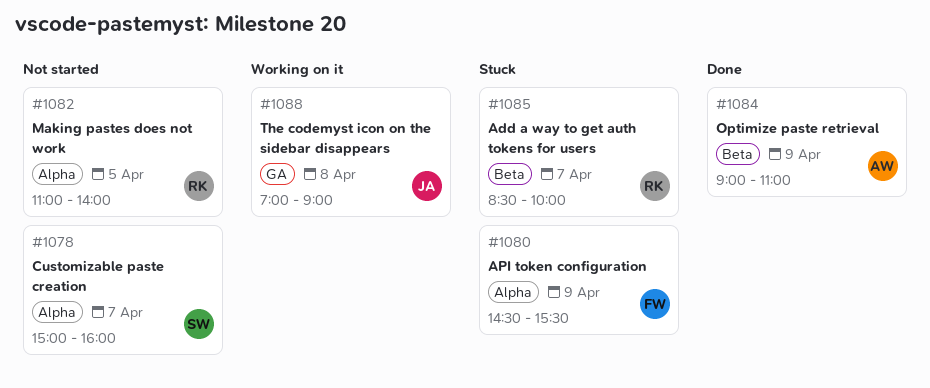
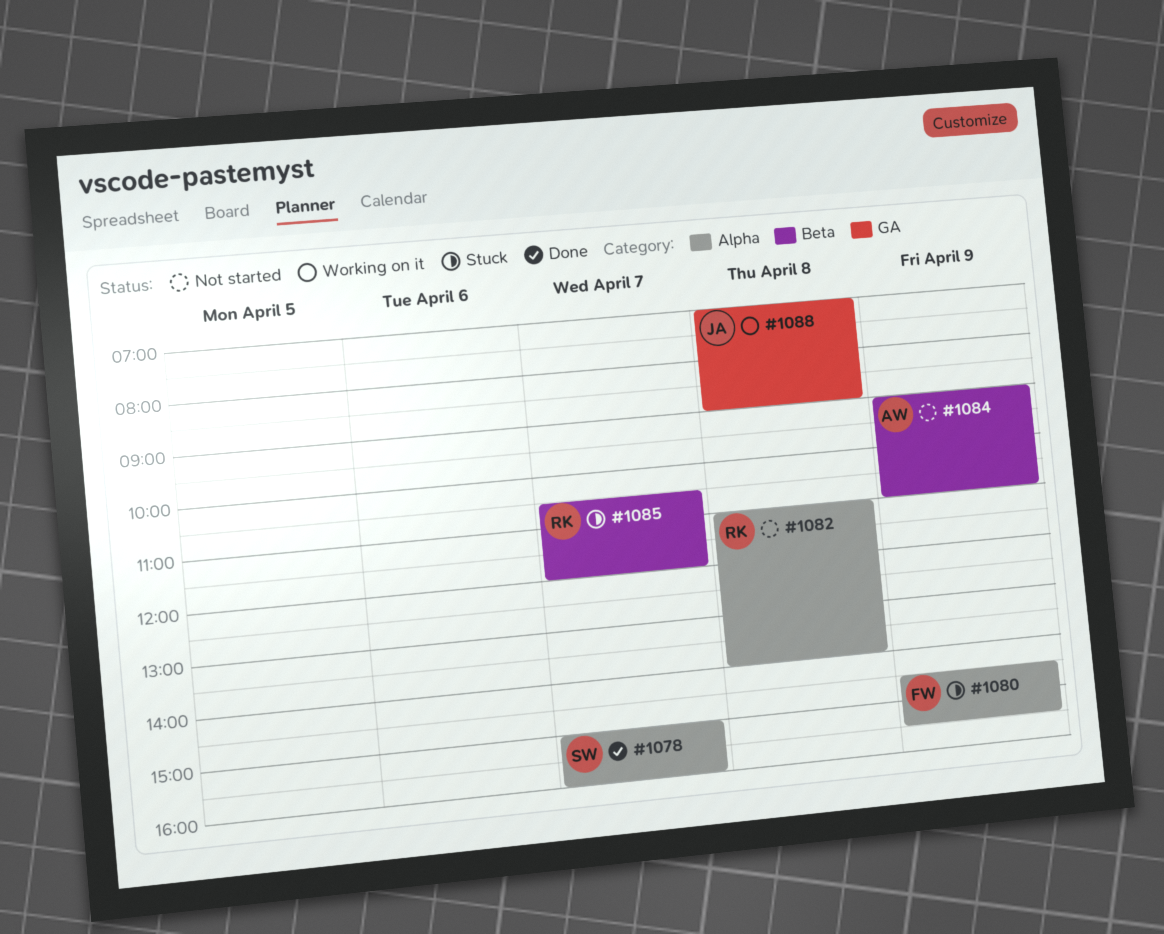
#1078, status: Not started -> Done
#1082, day: Apr 5 -> Apr 8
#1084, status: Done -> Not started
#1085, begins: 08:30 -> 10:30
#1085, ends: 10:00 -> 12:00

